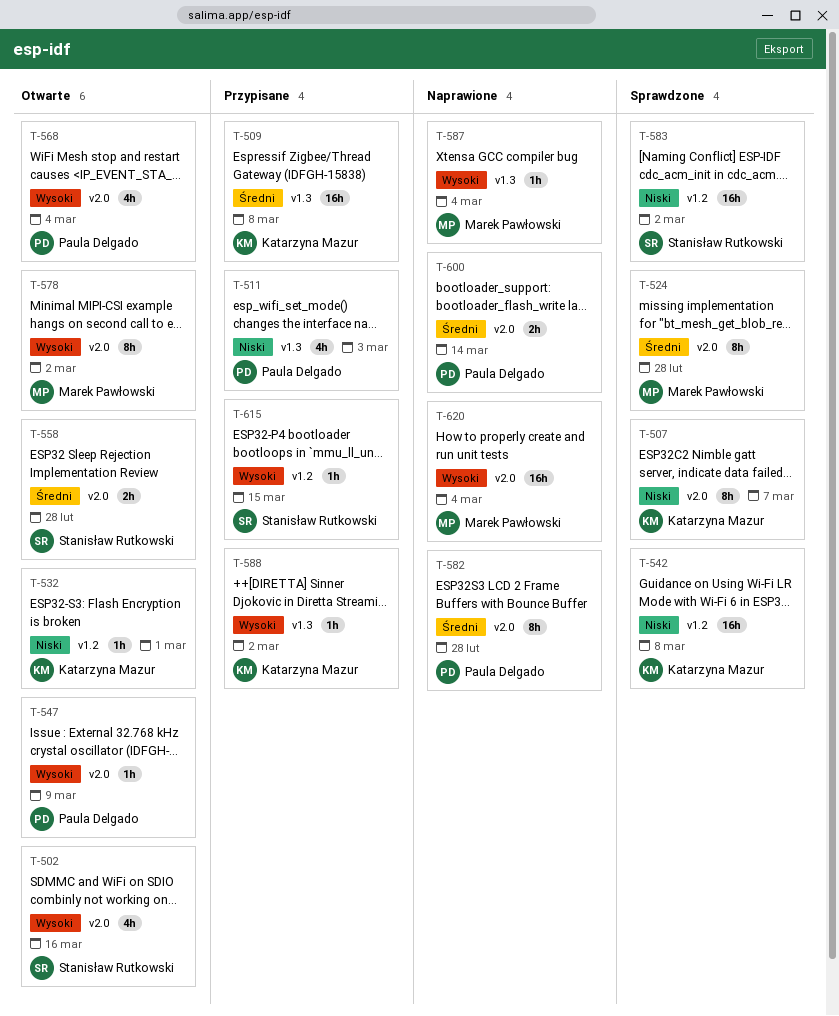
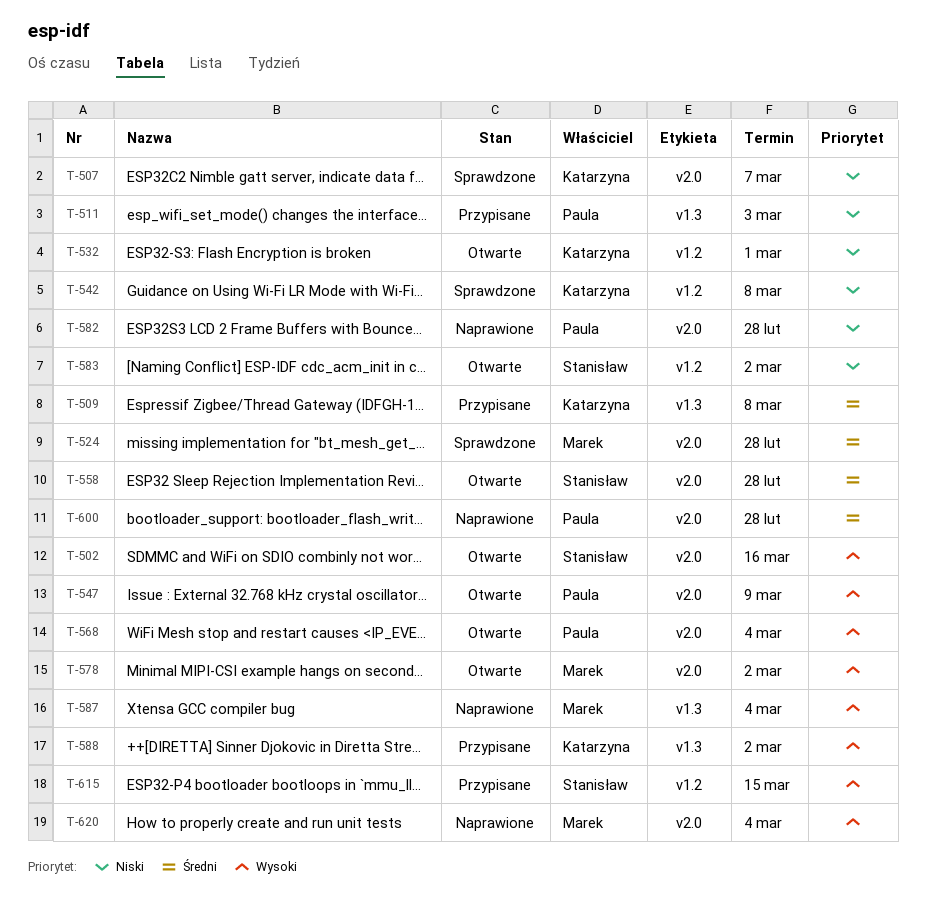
T-582, priority: Średni -> Niski
T-583, status: Sprawdzone -> Otwarte
T-600, due: Mar 14 -> Feb 28

